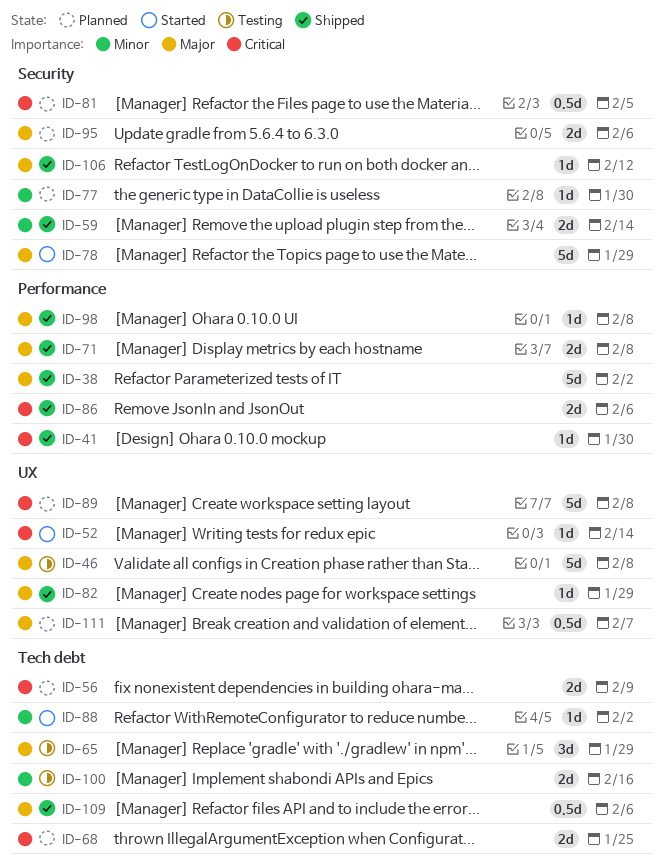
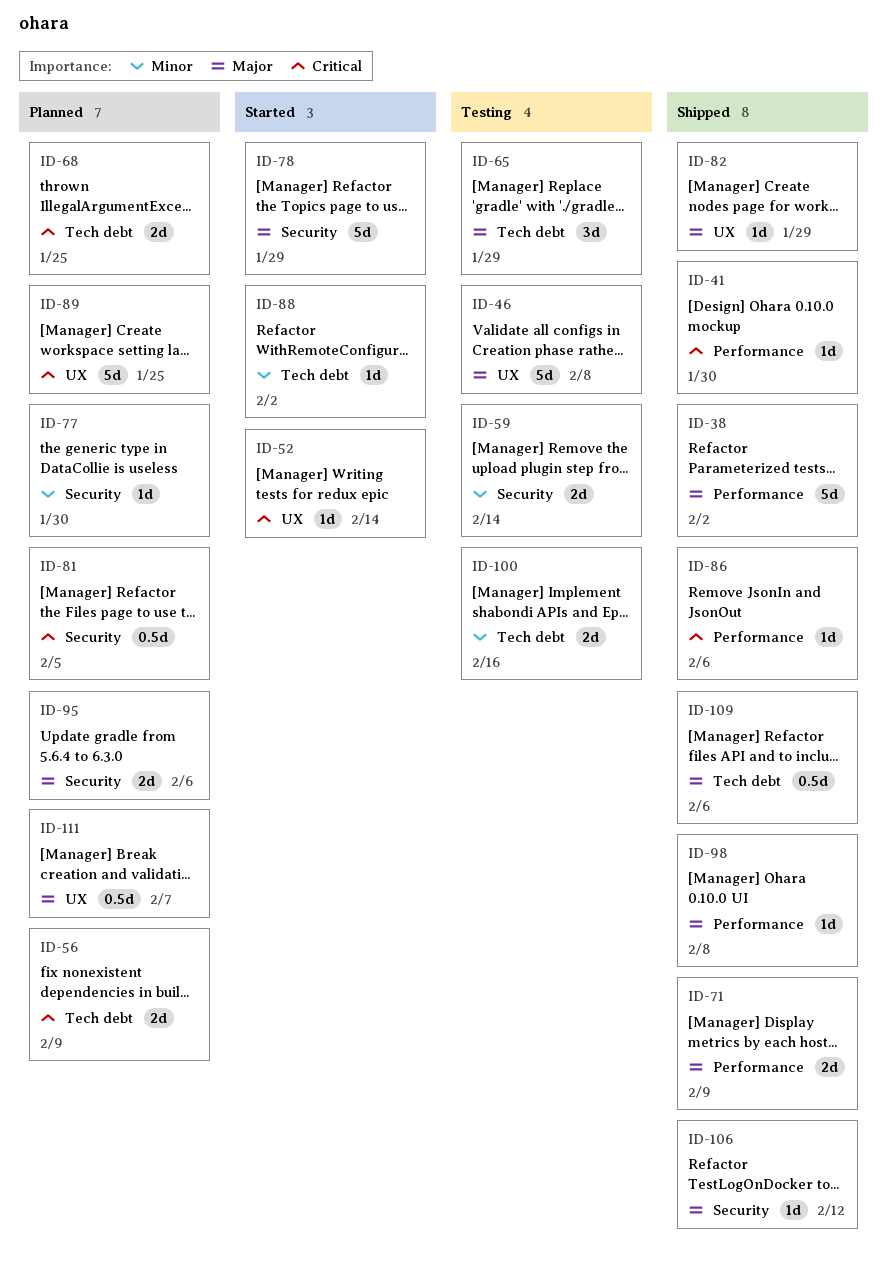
ID-59, status: Shipped -> Testing
ID-71, due: Feb 8 -> Feb 9
ID-86, estimate: 2d -> 1d
ID-89, due: Feb 8 -> Jan 25

